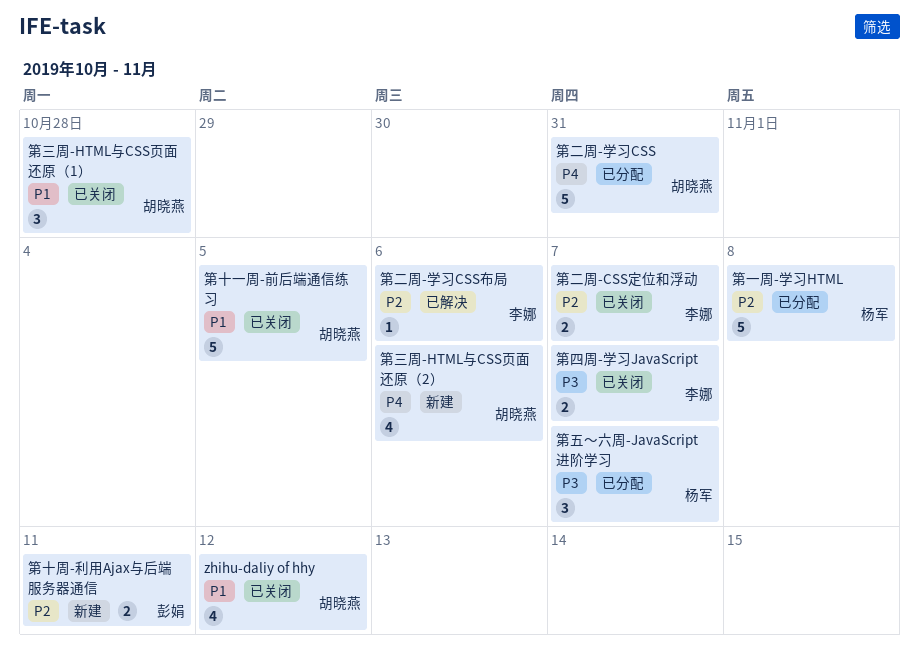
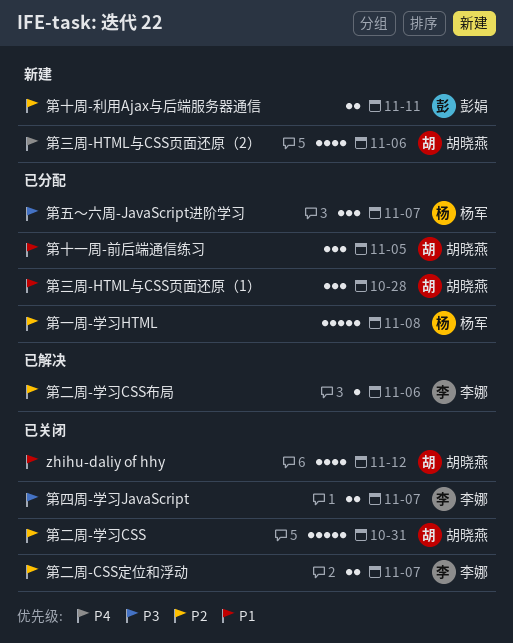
第三周-HTML与CSS页面还原（1）, status: 已关闭 -> 已分配
第二周-学习CSS, status: 已分配 -> 已关闭
第二周-学习CSS, priority: P4 -> P2
第十一周-前后端通信练习, status: 已关闭 -> 已分配
第十一周-前后端通信练习, estimate: 5 -> 3

